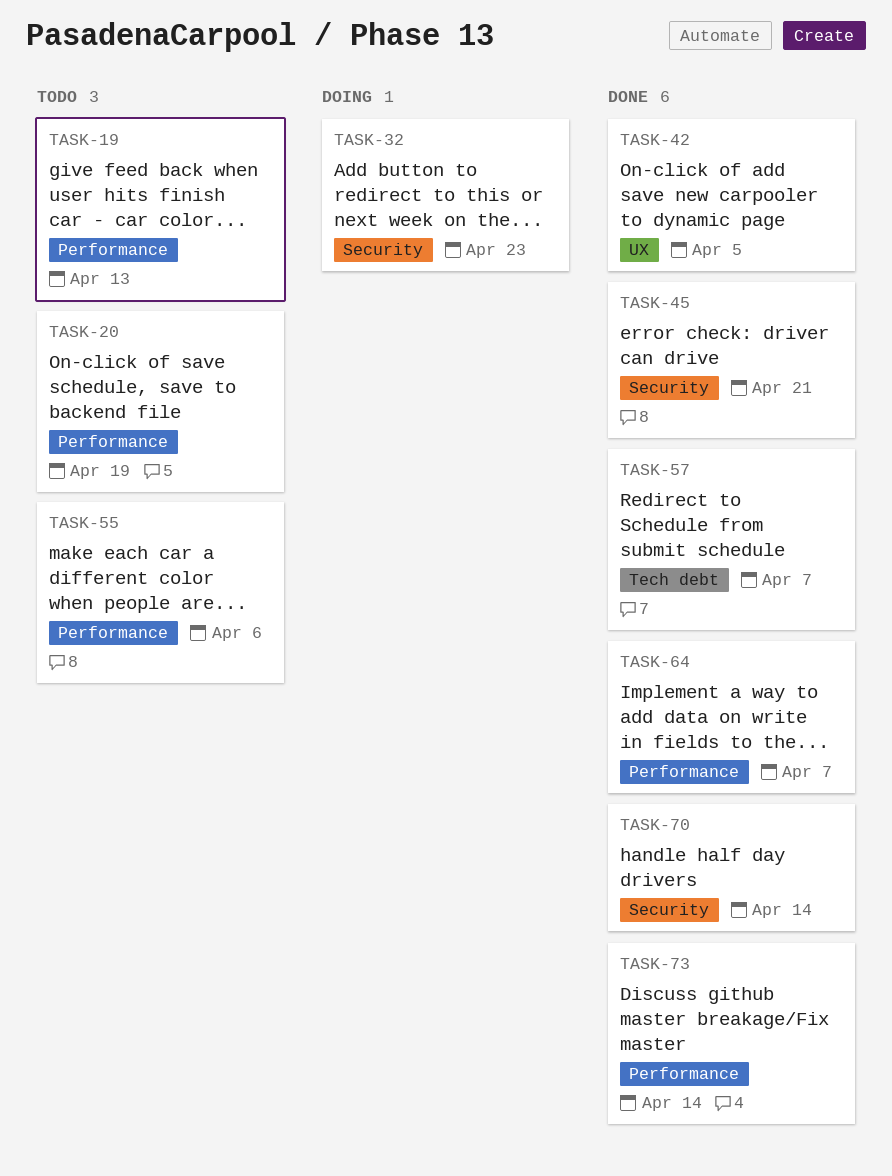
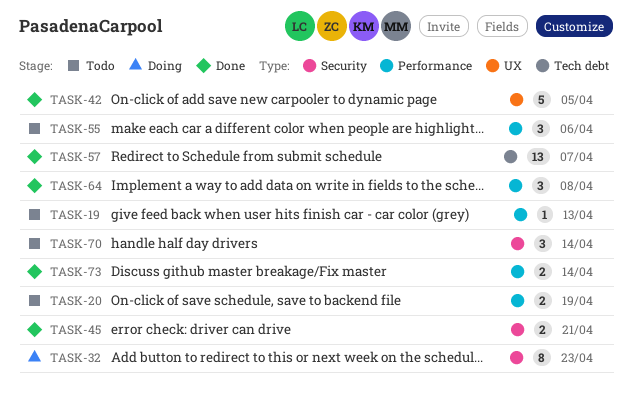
TASK-64, due: Apr 7 -> Apr 8
TASK-70, status: Done -> Todo

